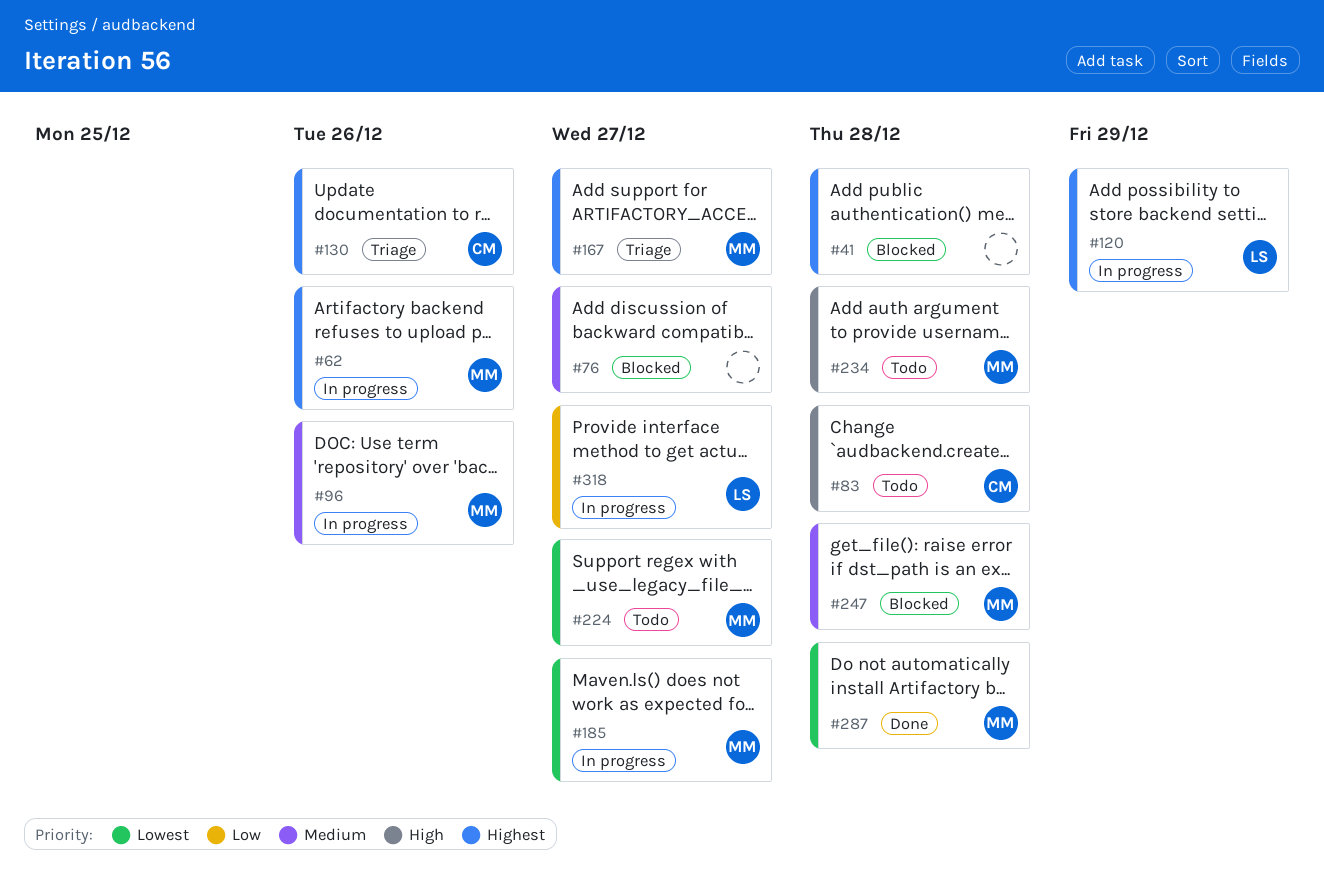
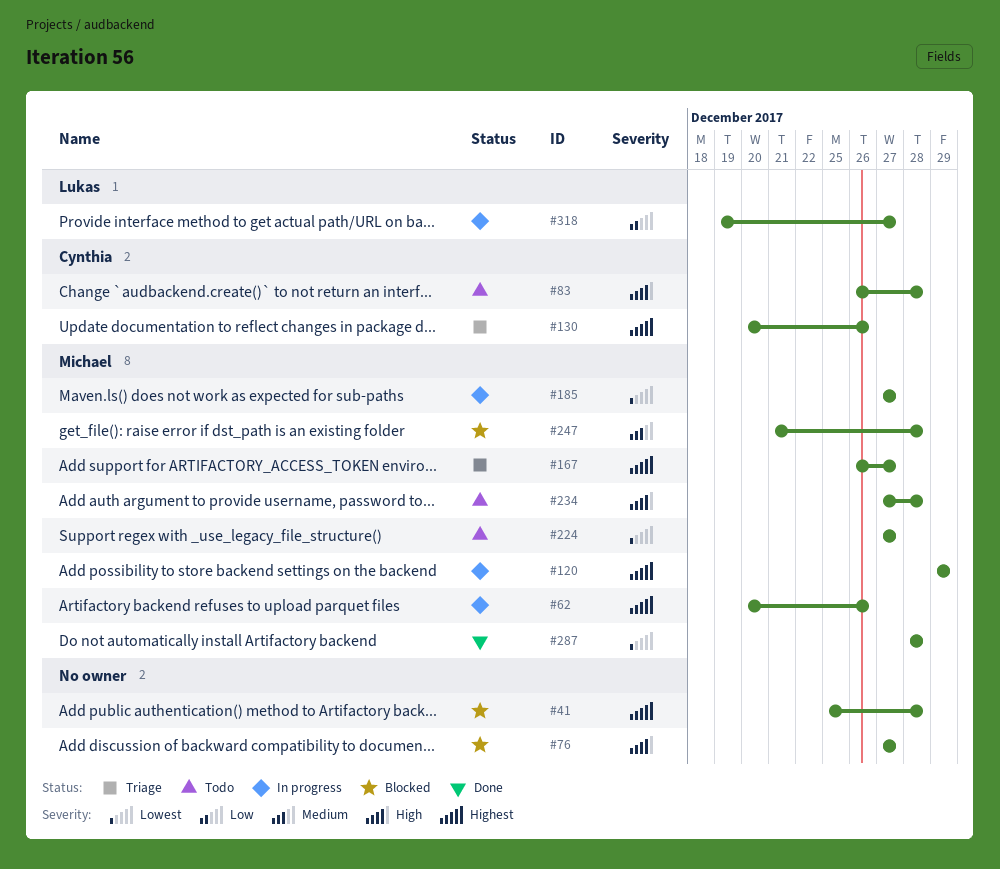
#76, priority: Medium -> High
#96: present -> none
#120, owner: Lukas -> Michael

